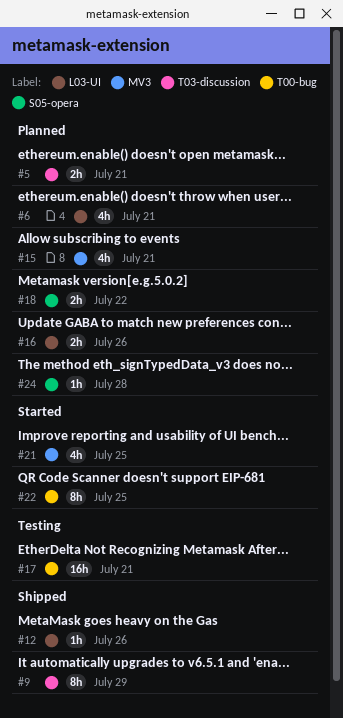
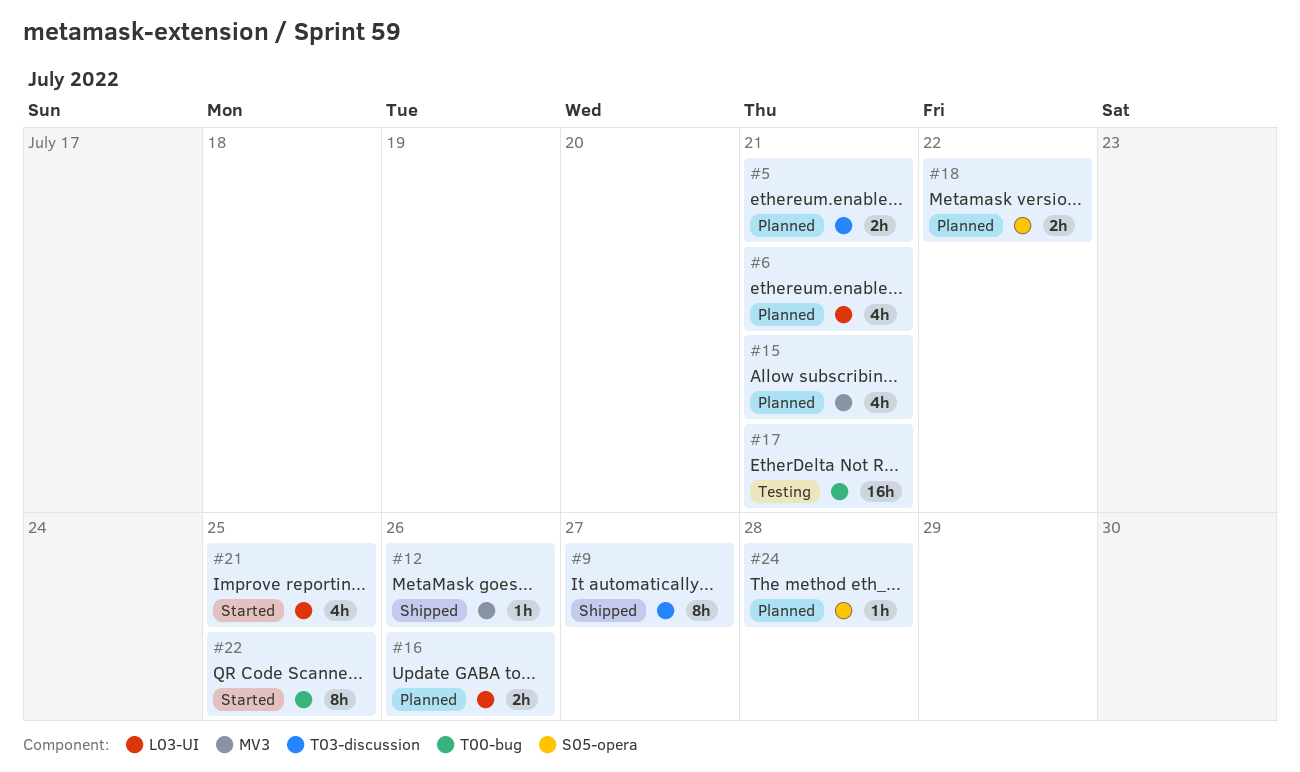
#9, due: Jul 29 -> Jul 27
#12, label: L03-UI -> MV3
#21, label: MV3 -> L03-UI

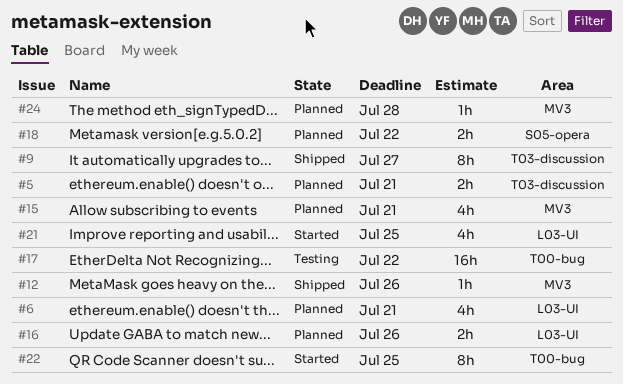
#17, due: Jul 21 -> Jul 22
#24, label: S05-opera -> MV3

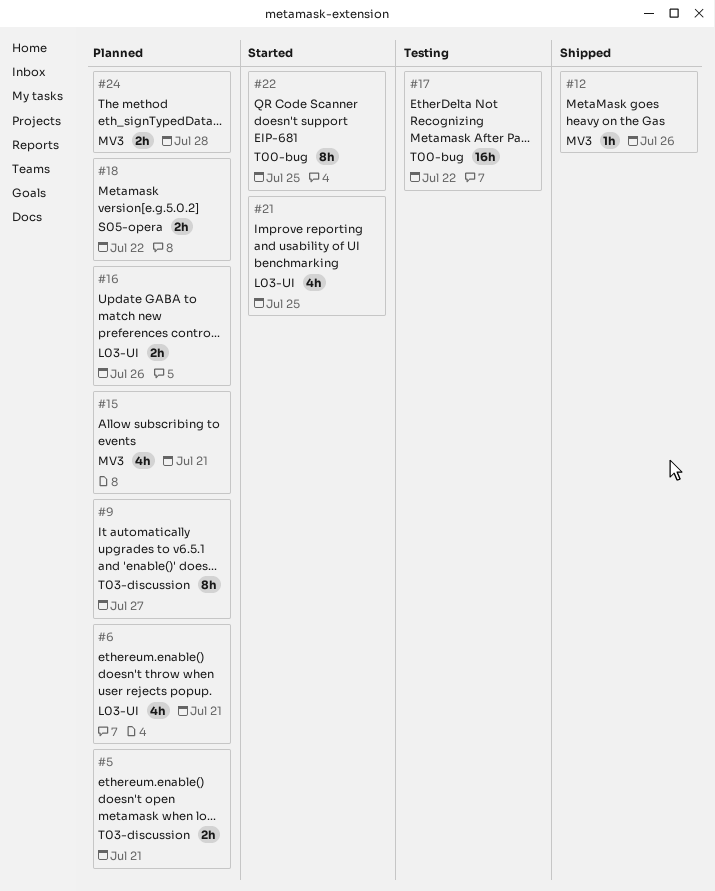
#9, status: Shipped -> Planned
#24, estimate: 1h -> 2h

